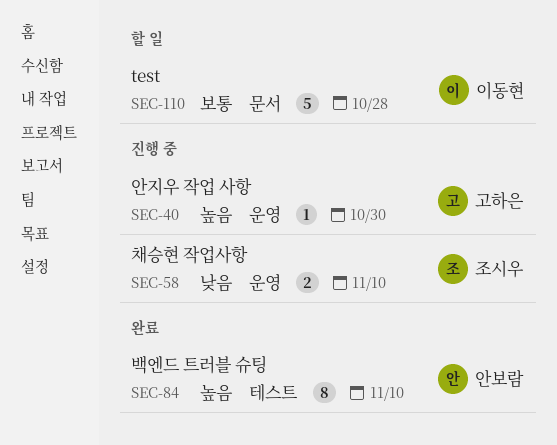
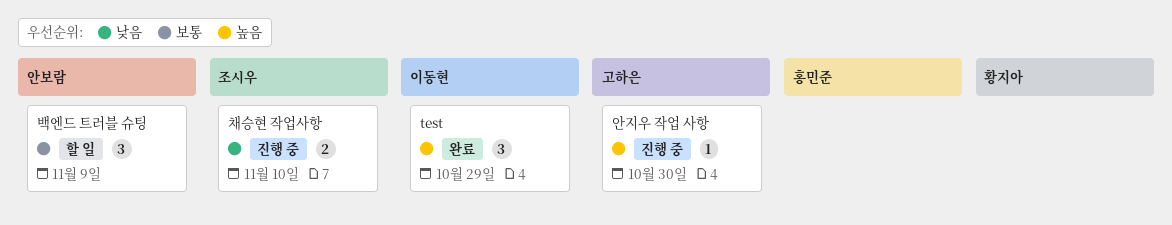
test, status: 할 일 -> 완료
test, priority: 보통 -> 높음
test, estimate: 5 -> 3
test, due: Oct 28 -> Oct 29
백엔드 트러블 슈팅, status: 완료 -> 할 일
백엔드 트러블 슈팅, priority: 높음 -> 보통
백엔드 트러블 슈팅, estimate: 8 -> 3
백엔드 트러블 슈팅, due: Nov 10 -> Nov 9

